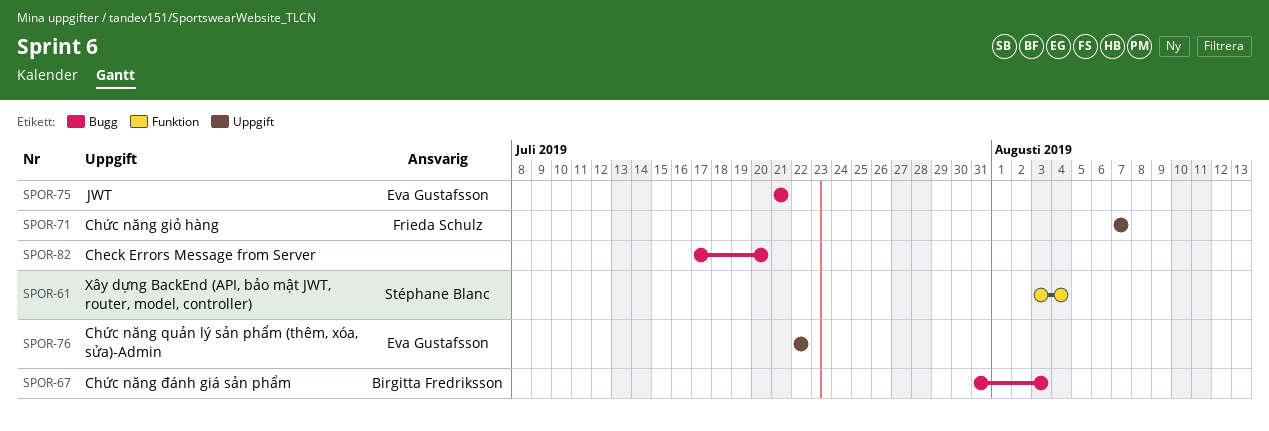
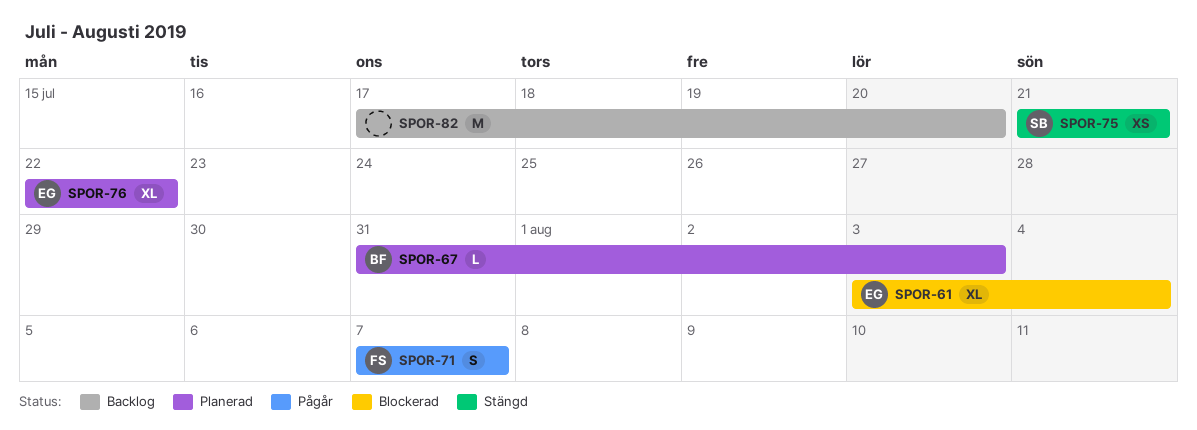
SPOR-61, owner: Stéphane Blanc -> Eva Gustafsson
SPOR-75, owner: Eva Gustafsson -> Stéphane Blanc

